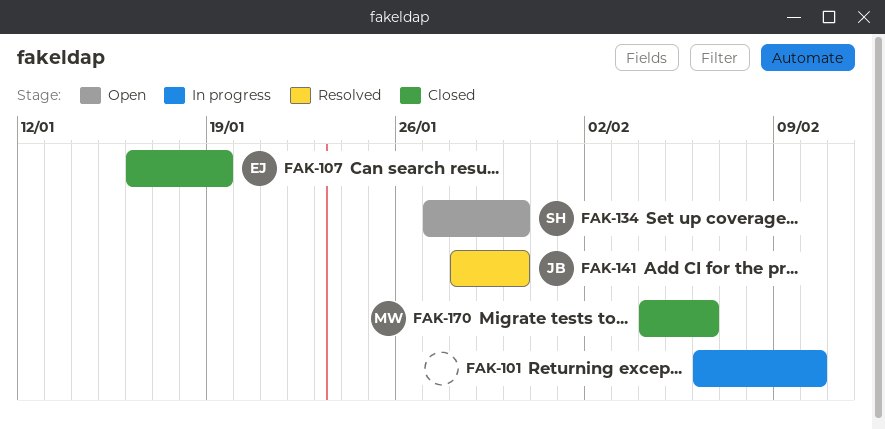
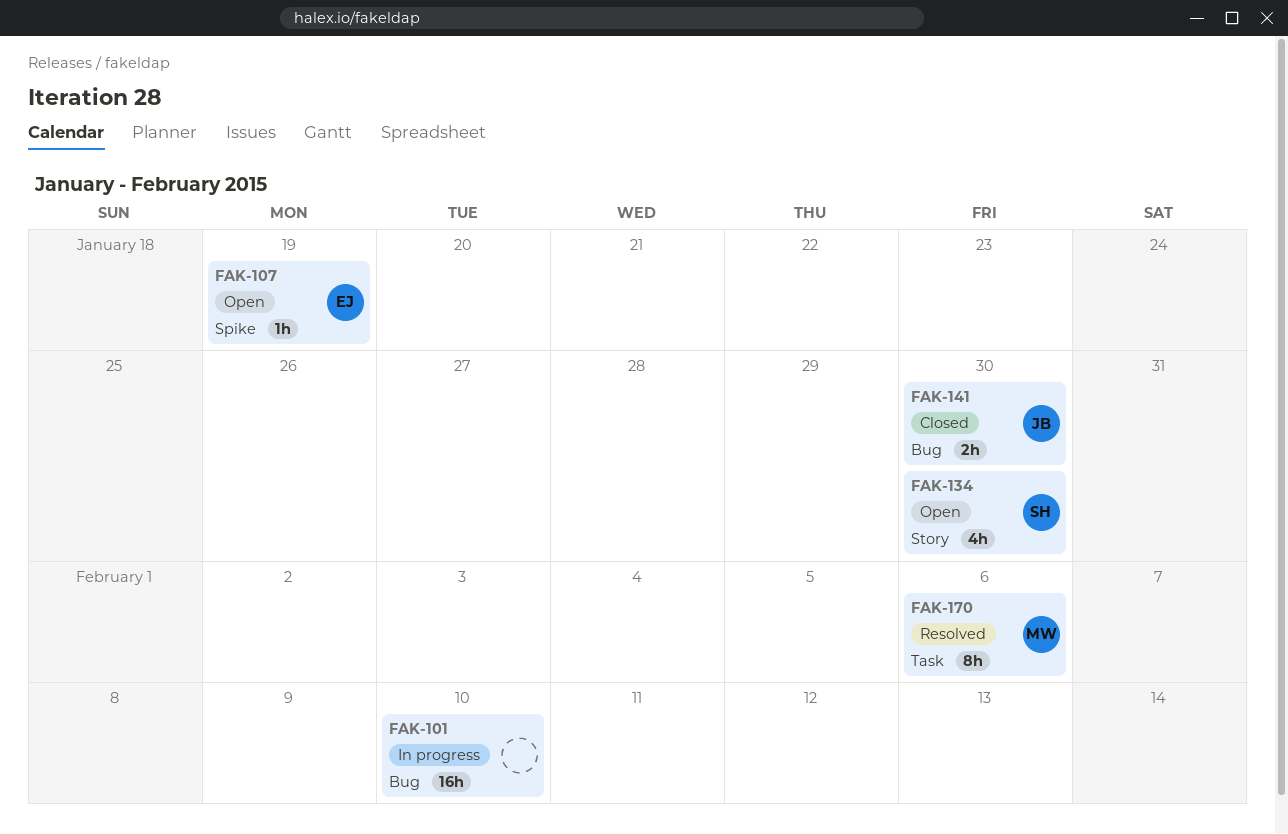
FAK-107, status: Closed -> Open
FAK-141, status: Resolved -> Closed
FAK-170, status: Closed -> Resolved

